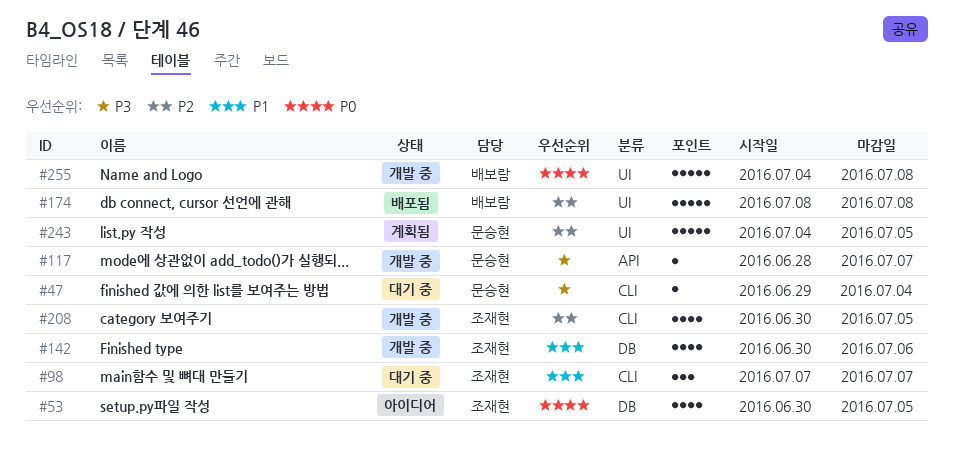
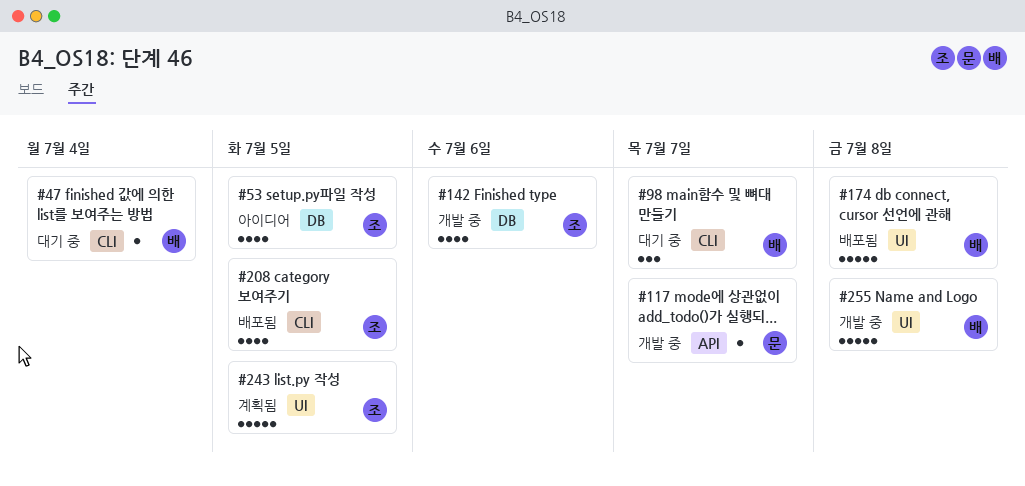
#47, owner: 문승현 -> 배보람
#98, owner: 조재현 -> 배보람
#208, status: 개발 중 -> 배포됨
#243, owner: 문승현 -> 조재현

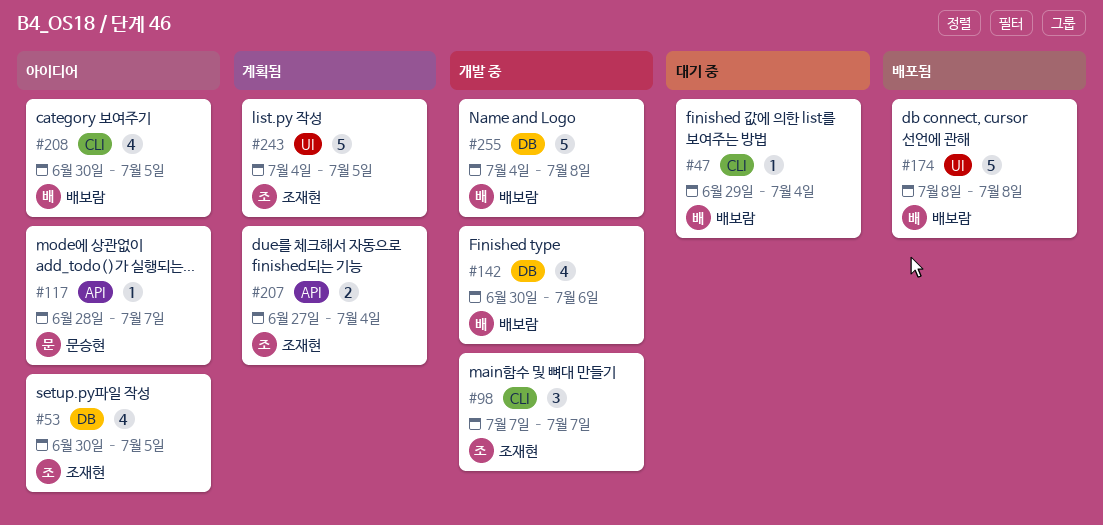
#98, status: 대기 중 -> 개발 중
#98, owner: 배보람 -> 조재현
#117, status: 개발 중 -> 아이디어
#142, owner: 조재현 -> 배보람
#207: none -> present
#208, status: 배포됨 -> 아이디어
#208, owner: 조재현 -> 배보람
#255, label: UI -> DB

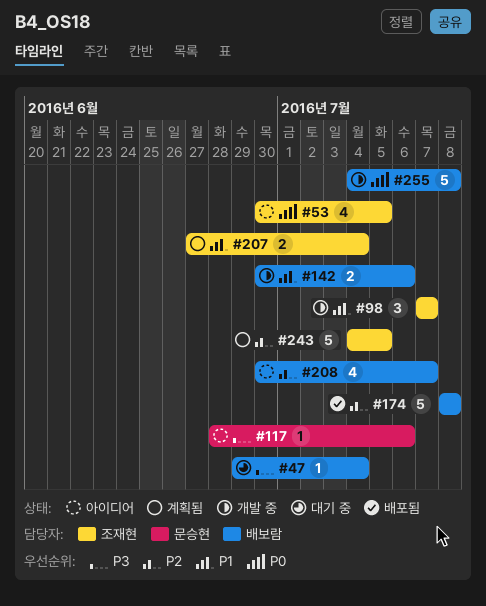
#117, due: Jul 7 -> Jul 6
#142, estimate: 4 -> 2
#208, due: Jul 5 -> Jul 7

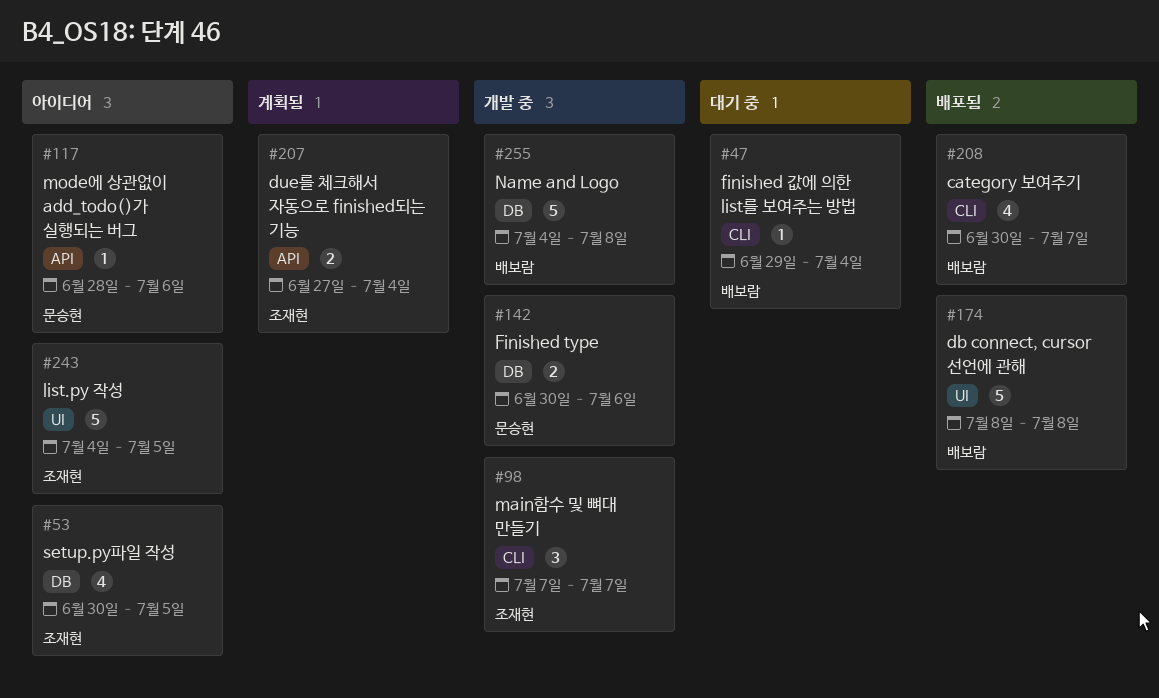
#142, owner: 배보람 -> 문승현
#208, status: 아이디어 -> 배포됨
#243, status: 계획됨 -> 아이디어

